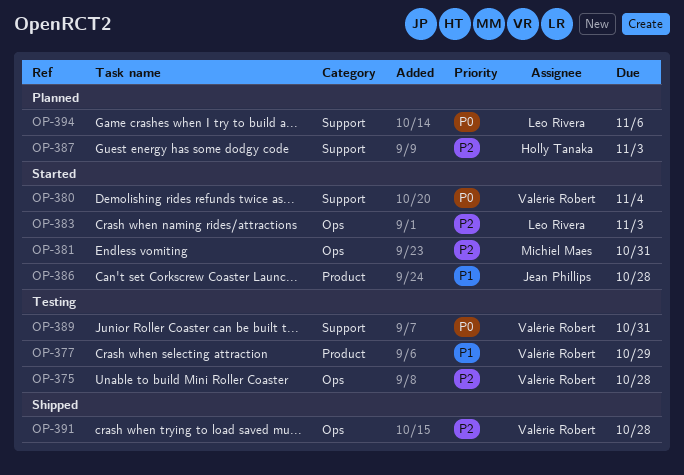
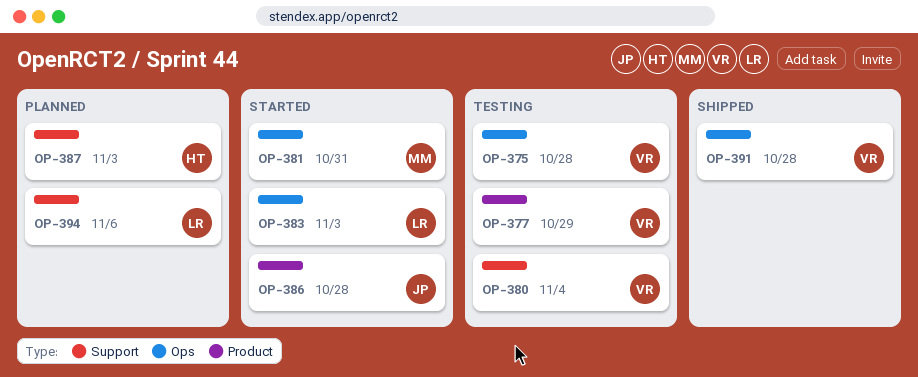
OP-380, status: Started -> Testing
OP-389: present -> none

